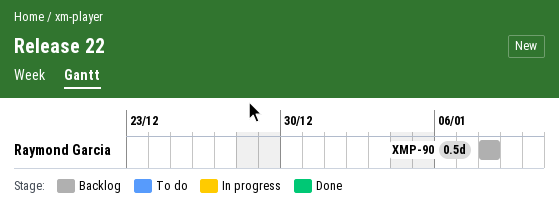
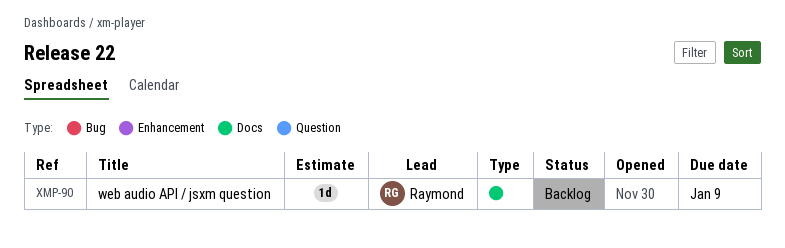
XMP-90, estimate: 0.5d -> 1d
XMP-90, due: Jan 8 -> Jan 9

